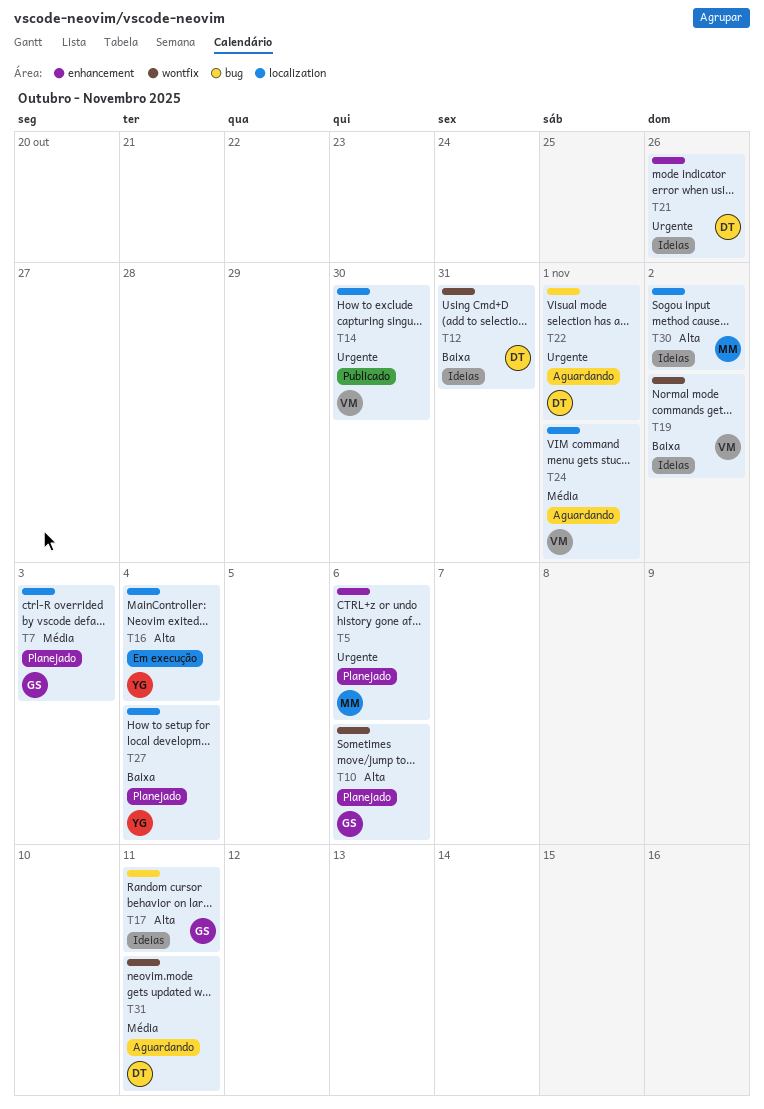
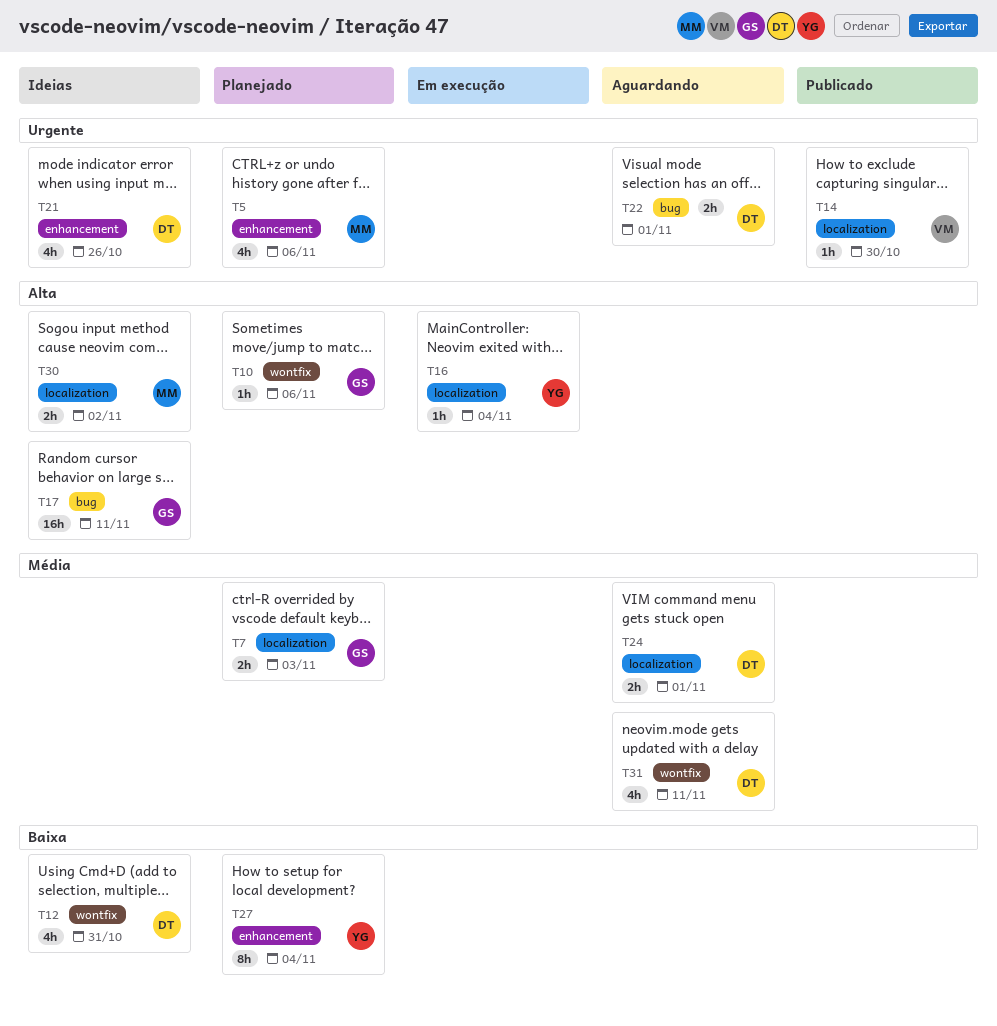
T19: present -> none
T24, owner: VM -> DT
T27, label: localization -> enhancement

